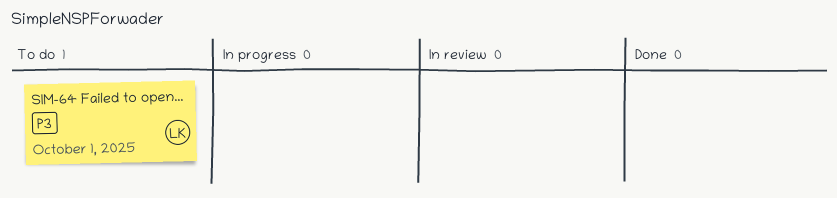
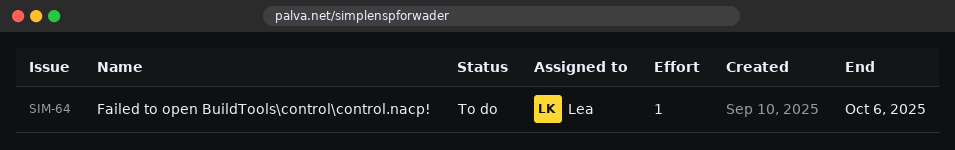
SIM-64, due: Oct 1 -> Oct 6

